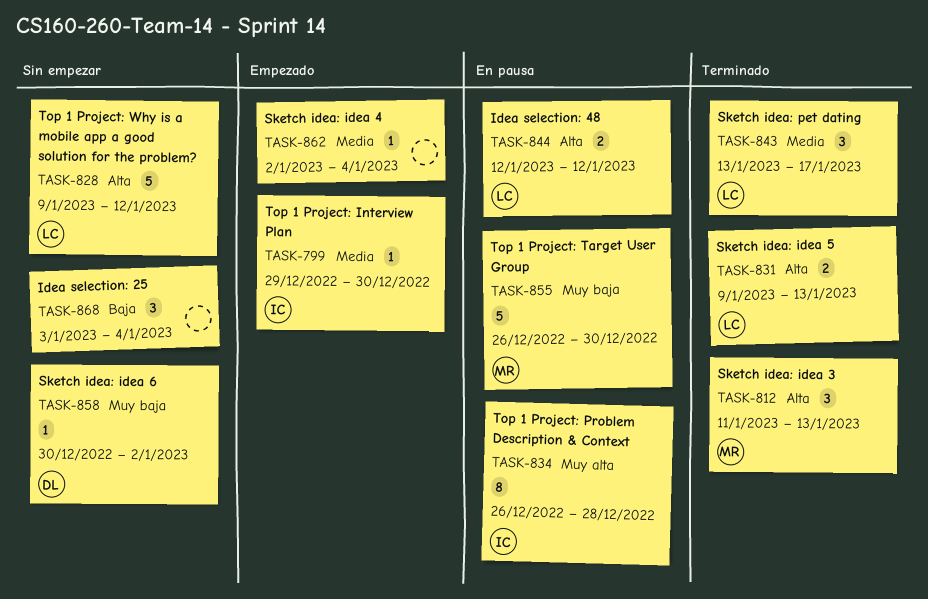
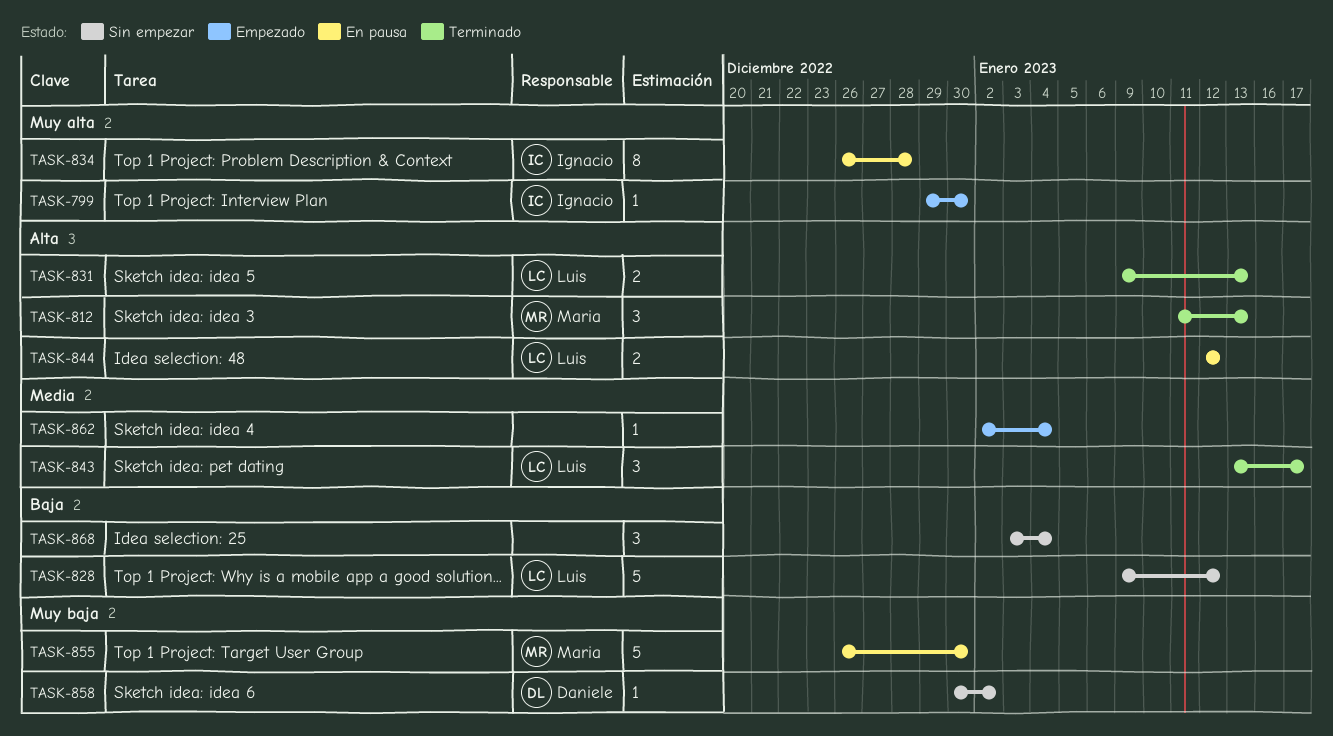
TASK-799, priority: Media -> Muy alta
TASK-828, priority: Alta -> Baja

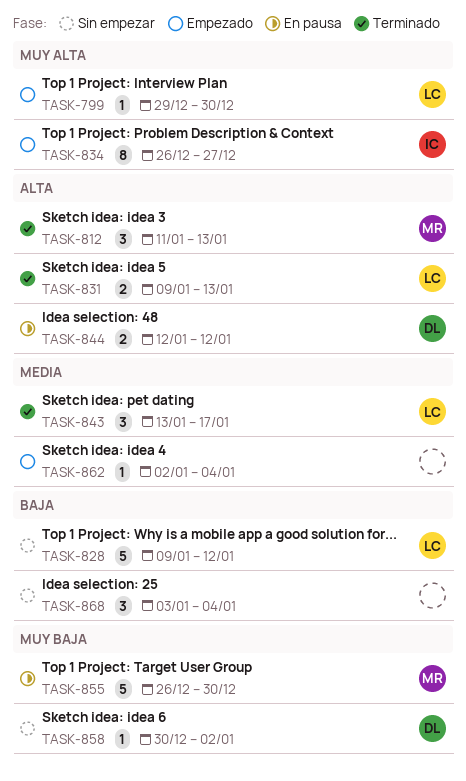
TASK-799, owner: Ignacio -> Luis
TASK-834, status: En pausa -> Empezado
TASK-834, due: Dec 28 -> Dec 27
TASK-844, owner: Luis -> Daniele

